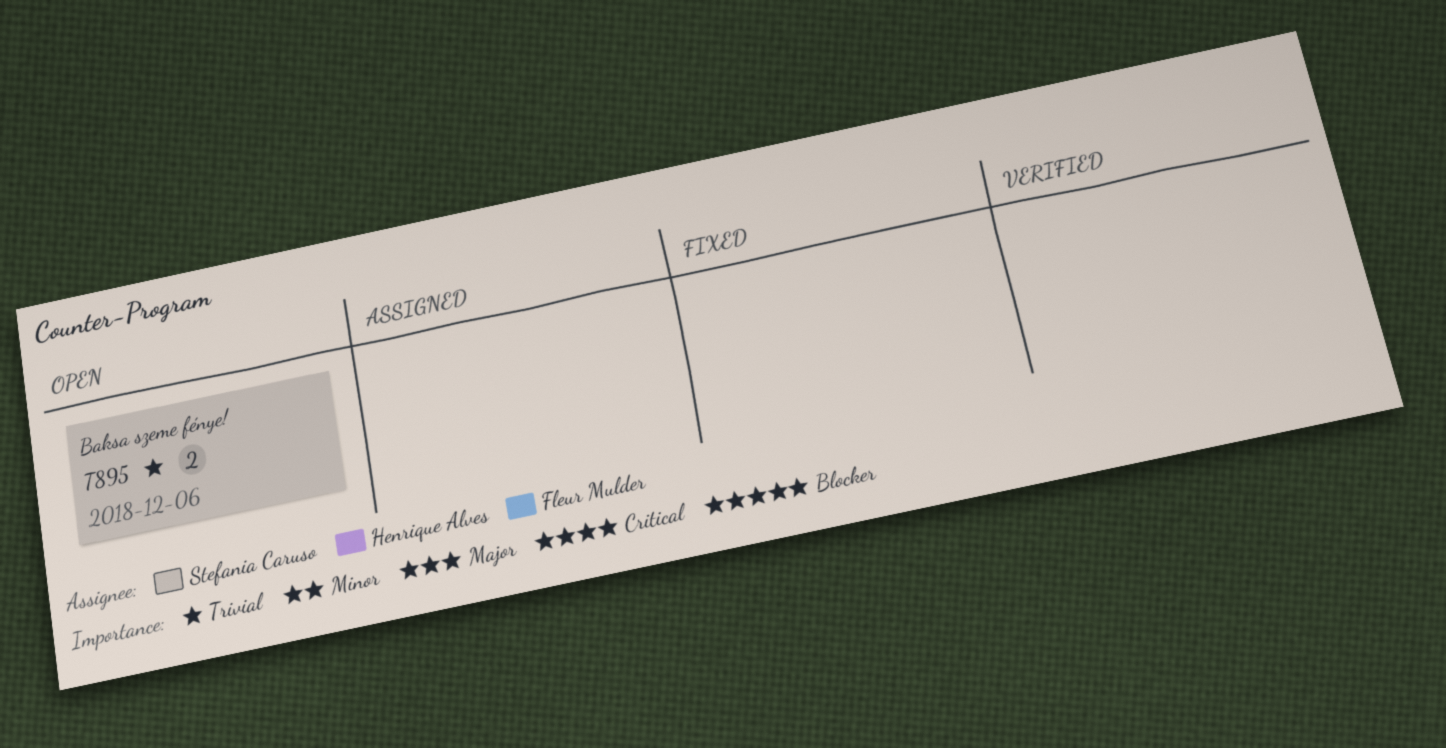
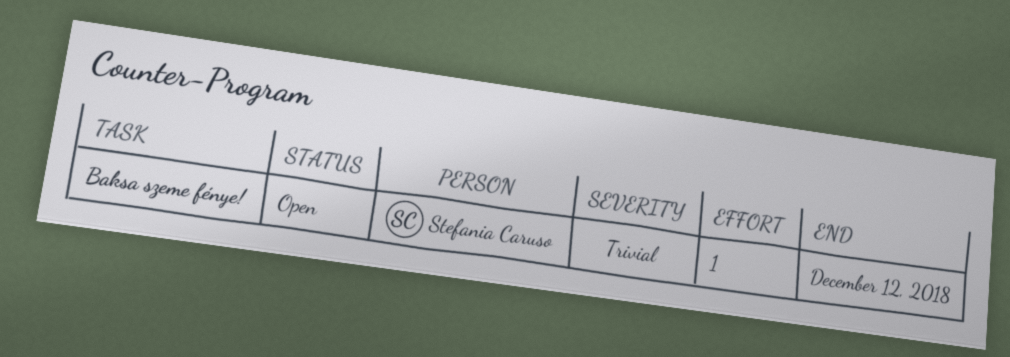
Baksa szeme fénye!, estimate: 2 -> 1
Baksa szeme fénye!, due: Dec 6 -> Dec 12

